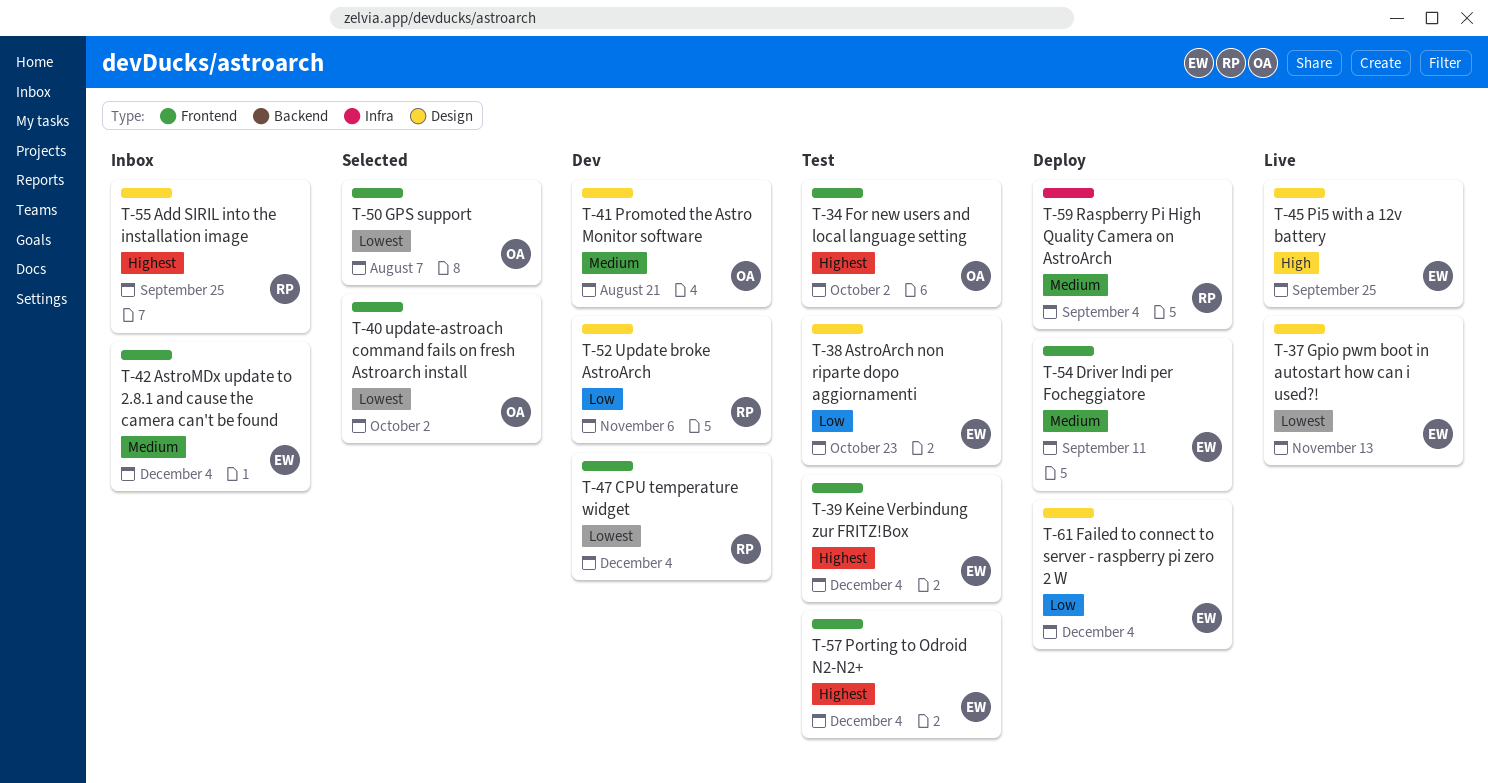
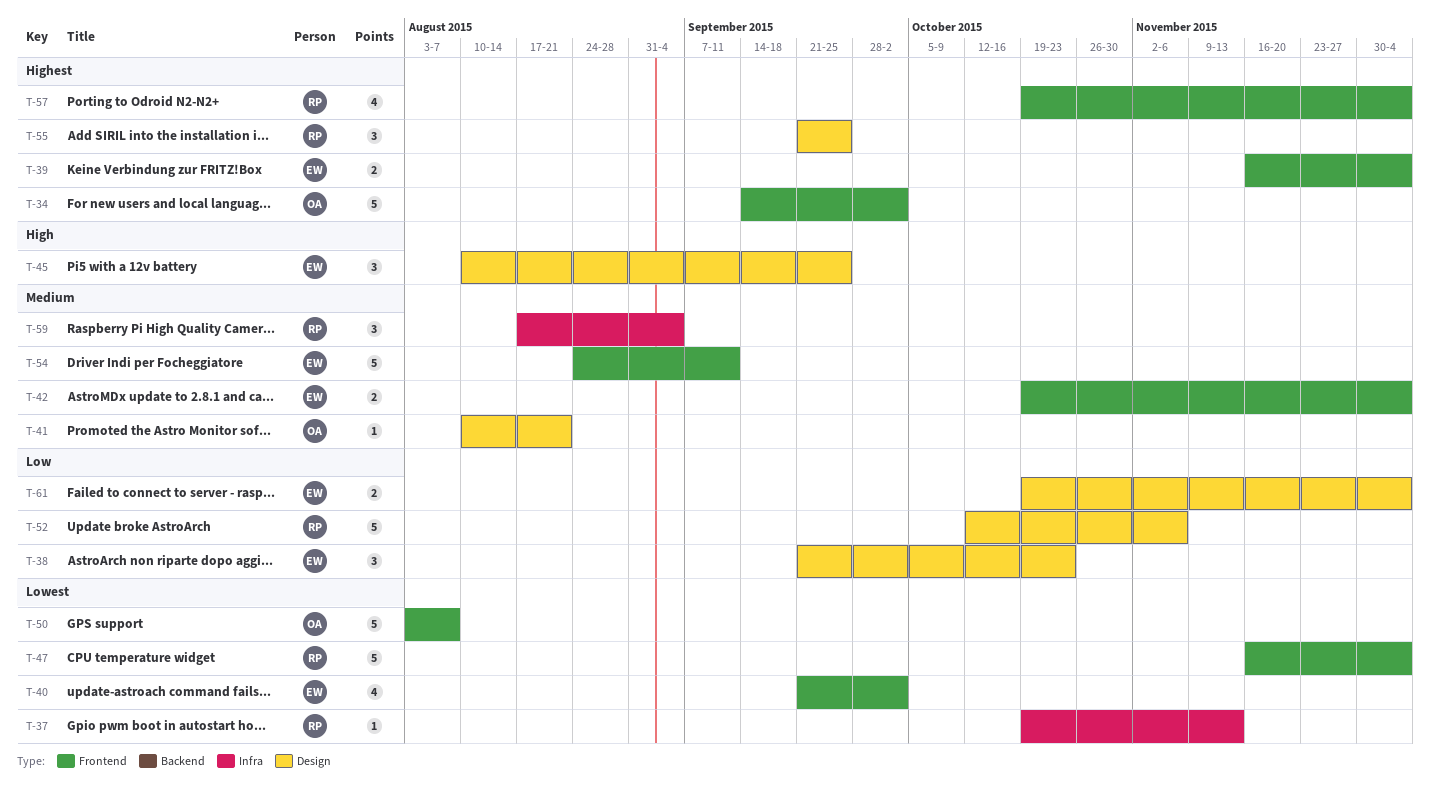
T-37, owner: EW -> RP
T-37, label: Design -> Infra
T-40, owner: OA -> EW
T-57, owner: EW -> RP

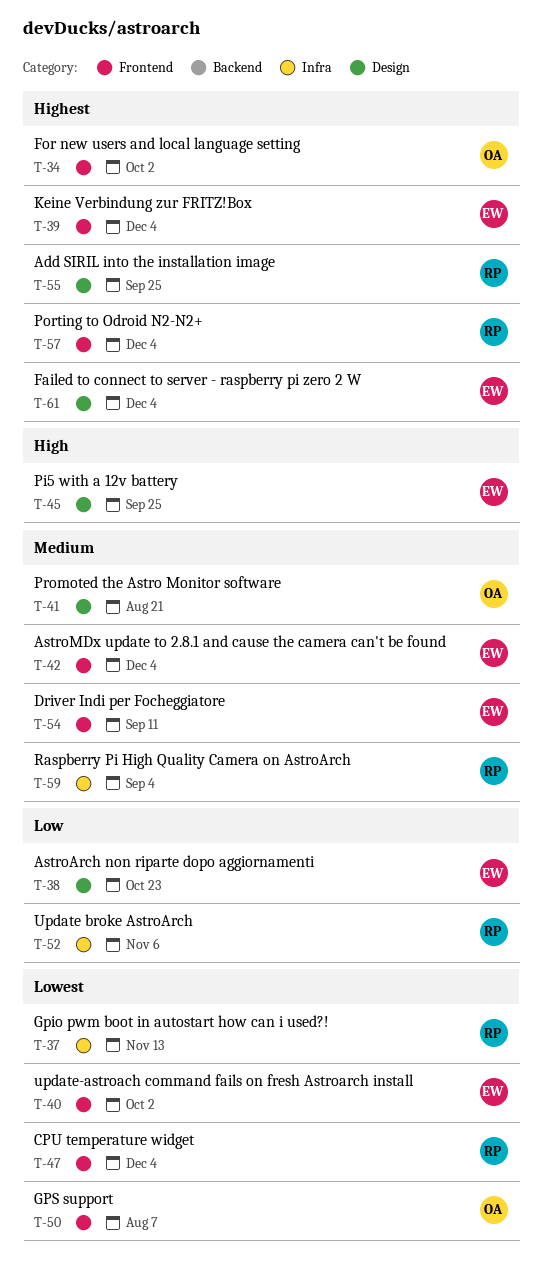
T-52, label: Design -> Infra
T-61, priority: Low -> Highest

